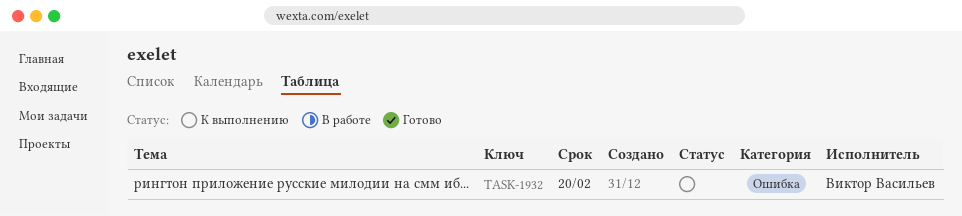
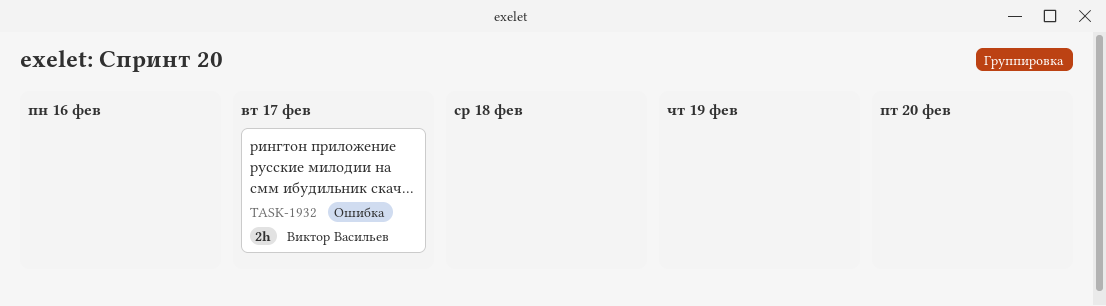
TASK-1932, due: Feb 20 -> Feb 17

